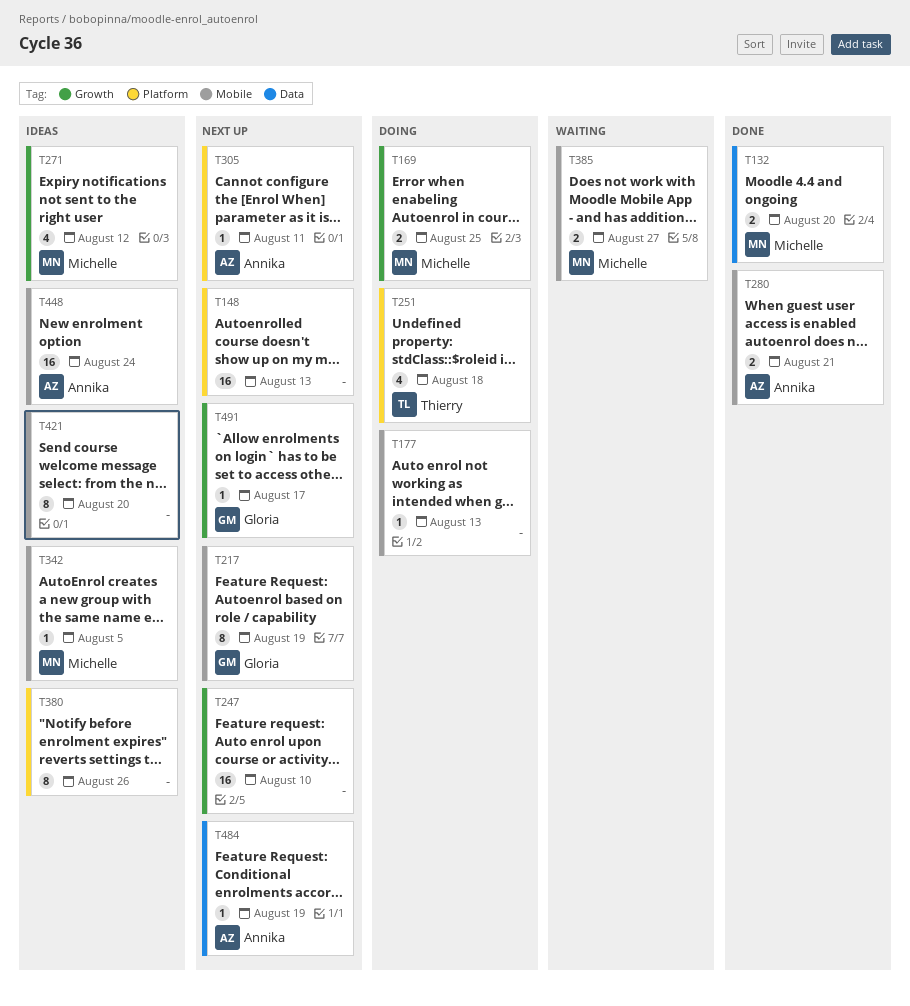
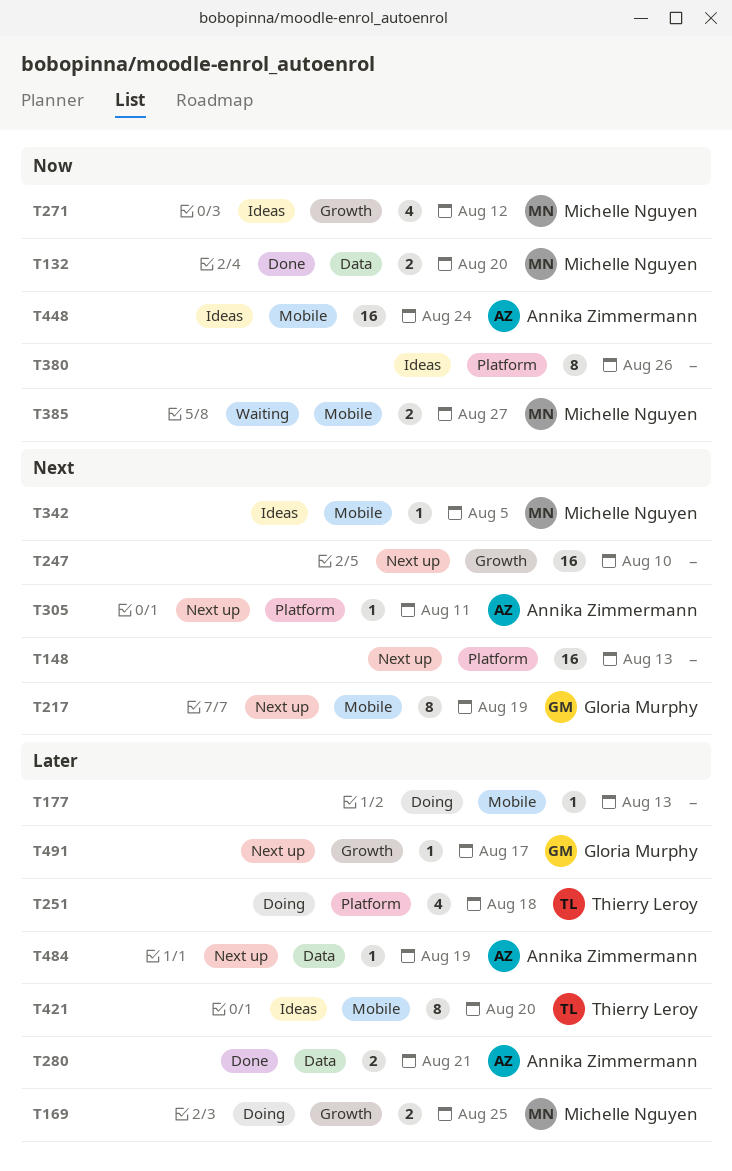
T280, label: Mobile -> Data
T421, owner: none -> Thierry Leroy

